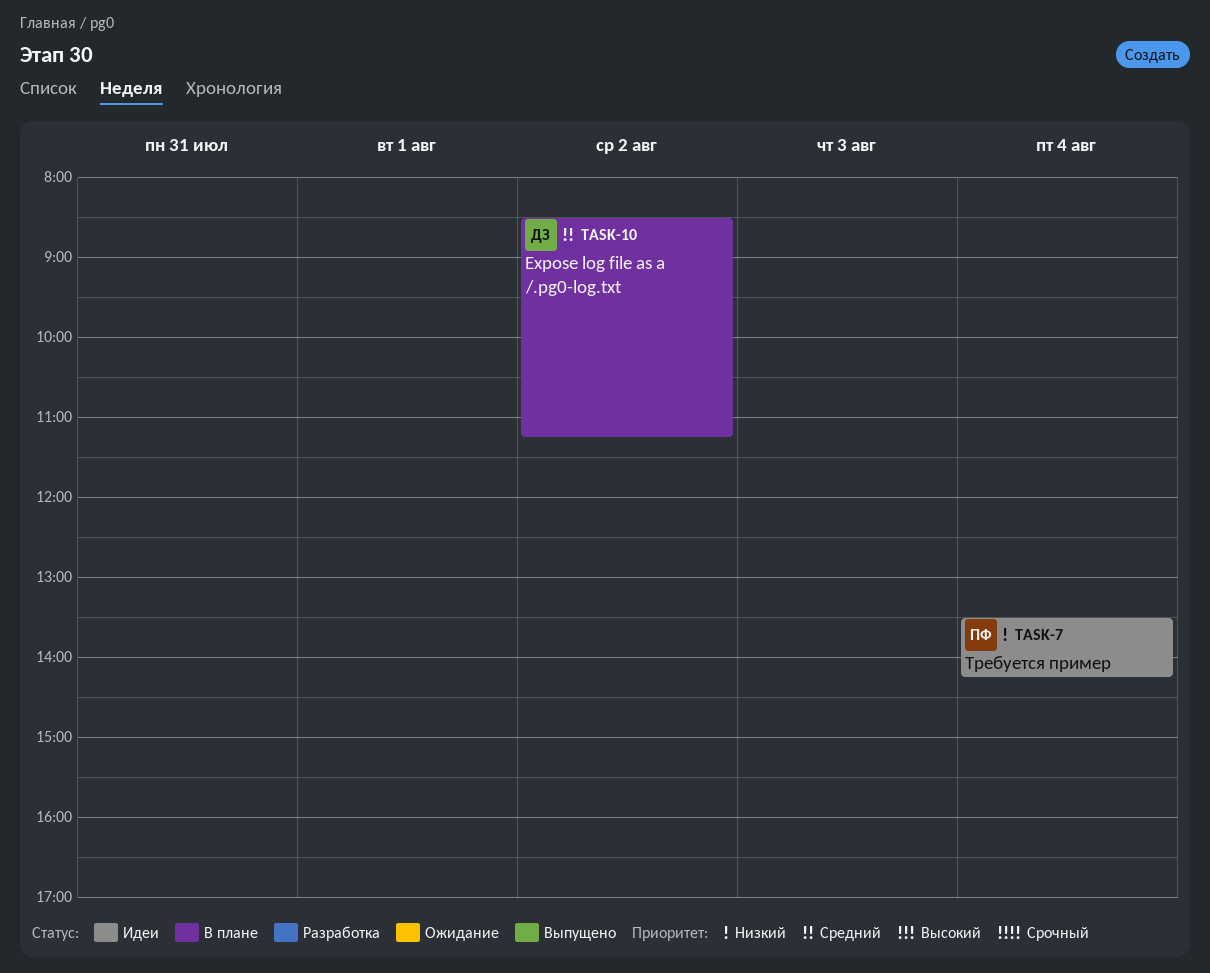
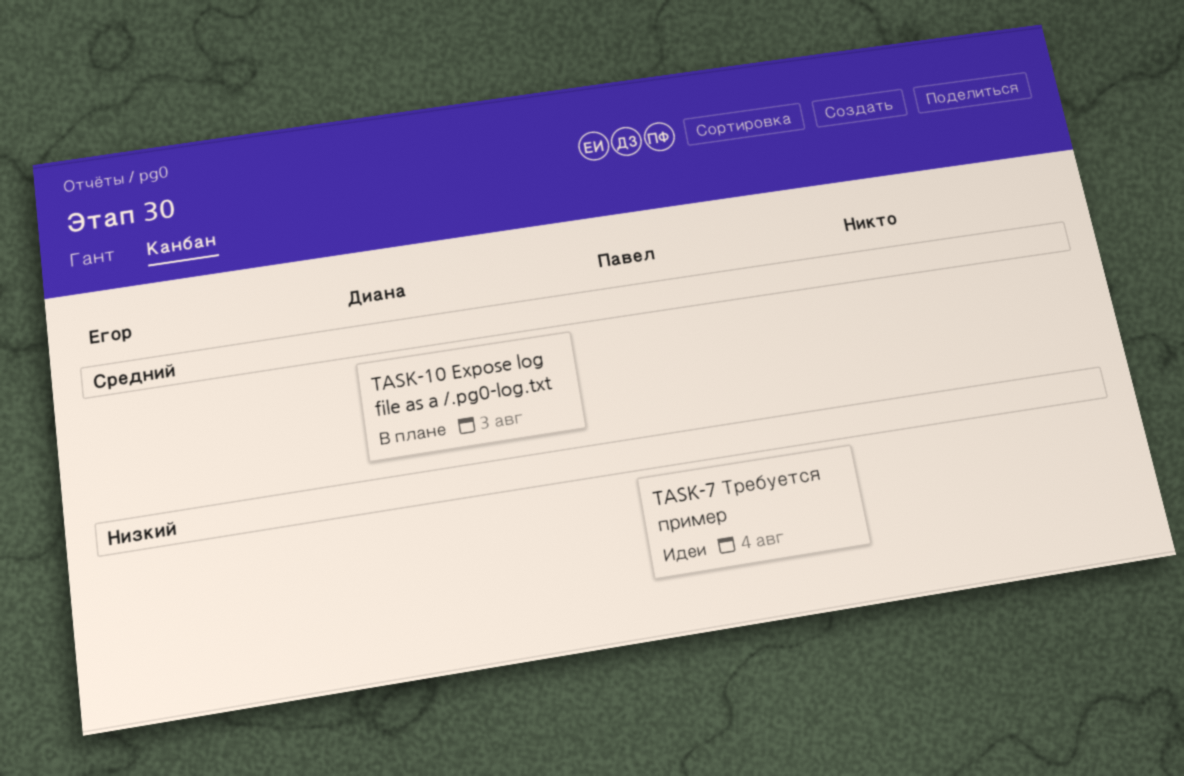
TASK-10, day: Aug 2 -> Aug 3

